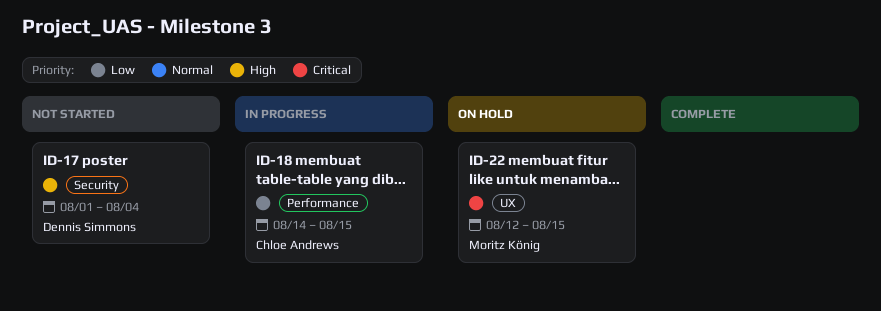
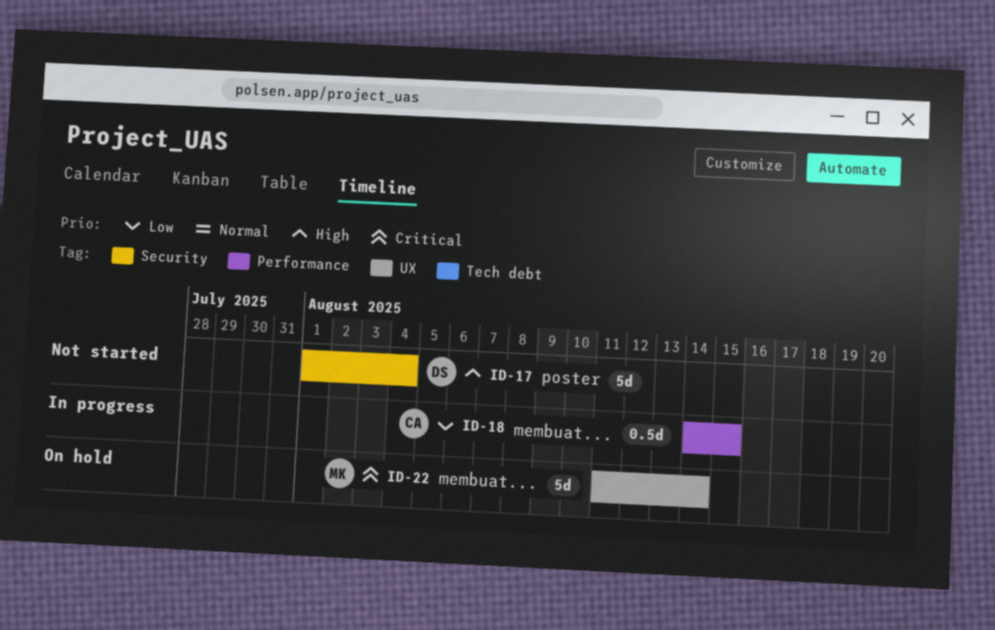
ID-22, start: Aug 12 -> Aug 11
ID-22, due: Aug 15 -> Aug 14

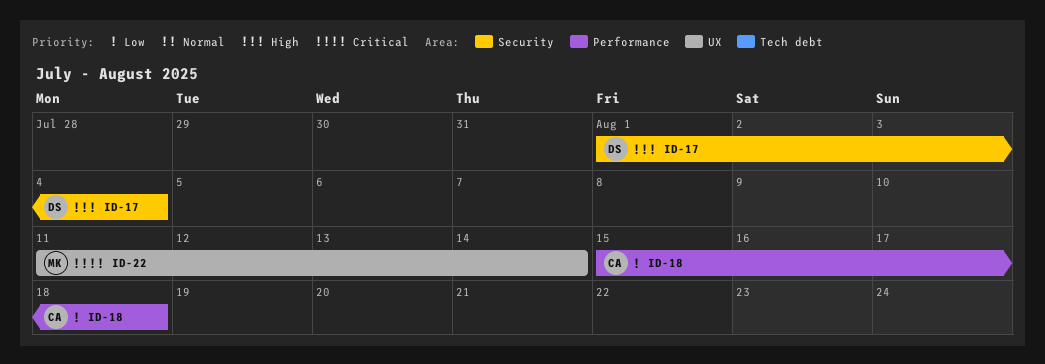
ID-18, start: Aug 14 -> Aug 15
ID-18, due: Aug 15 -> Aug 18

